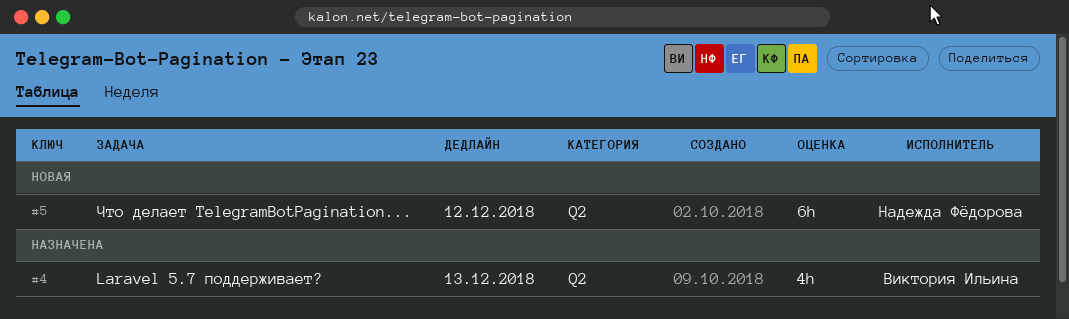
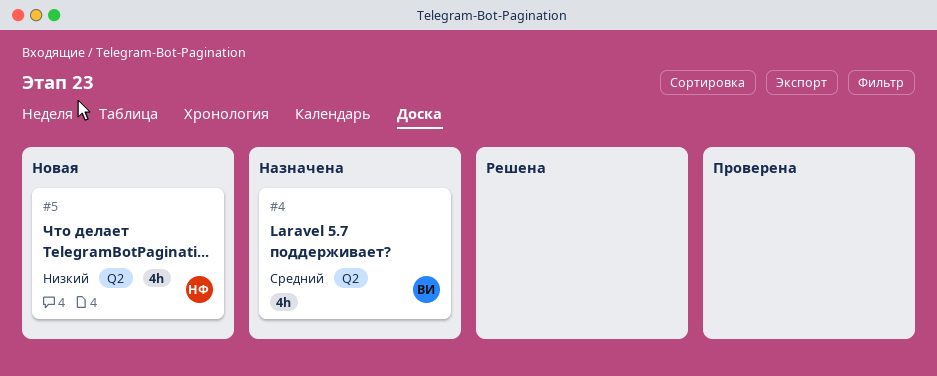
#5, estimate: 6h -> 4h

